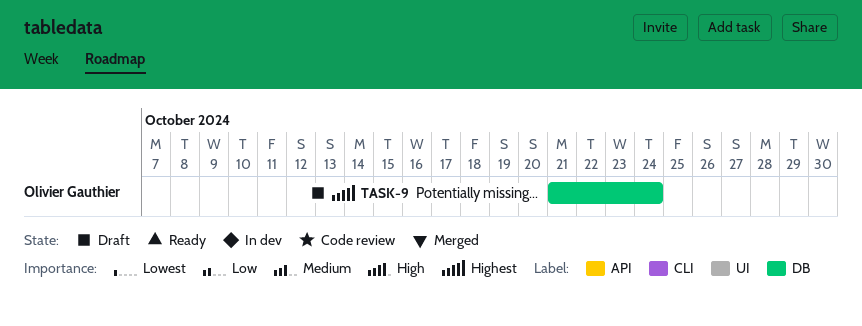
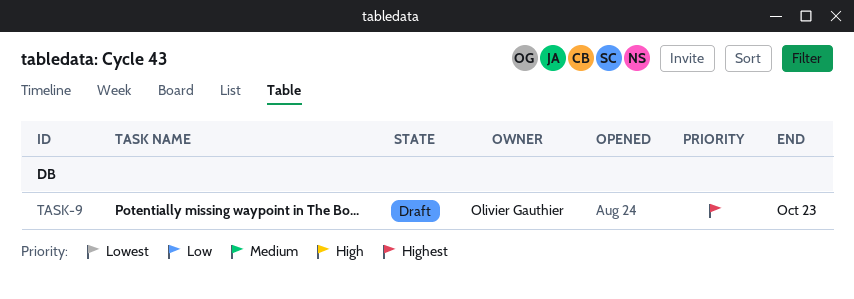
TASK-9, due: Oct 24 -> Oct 23

